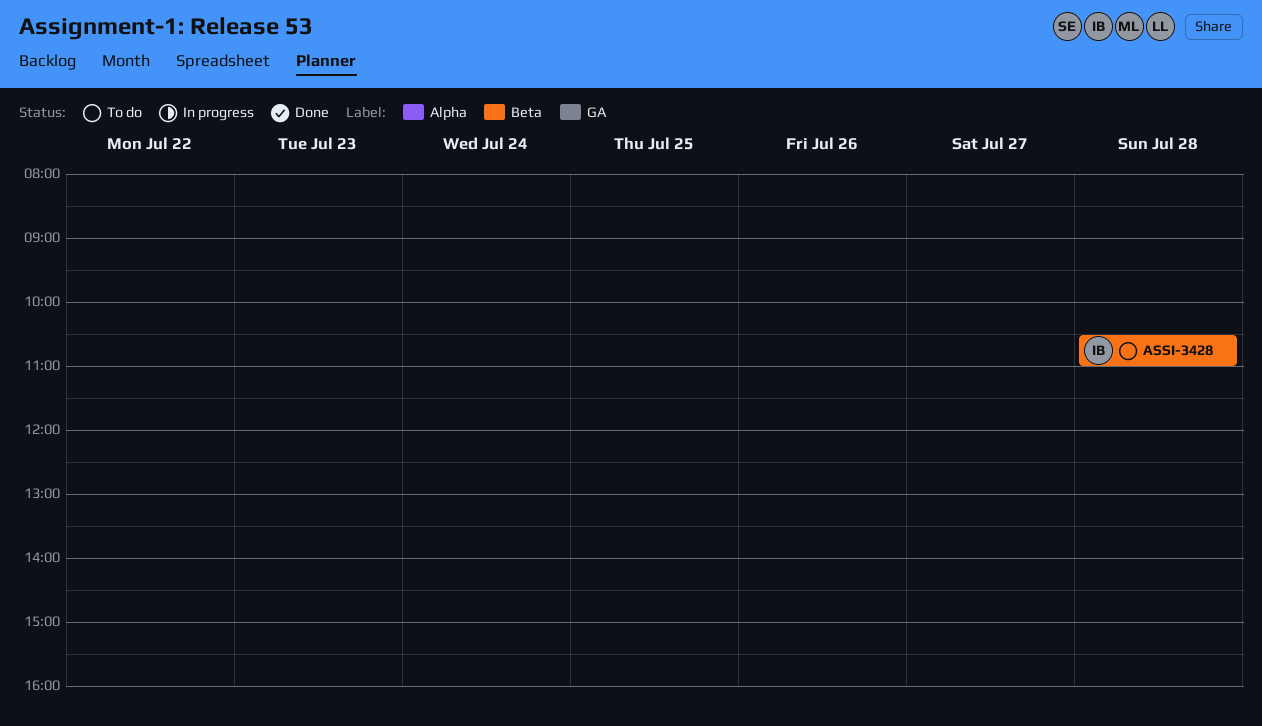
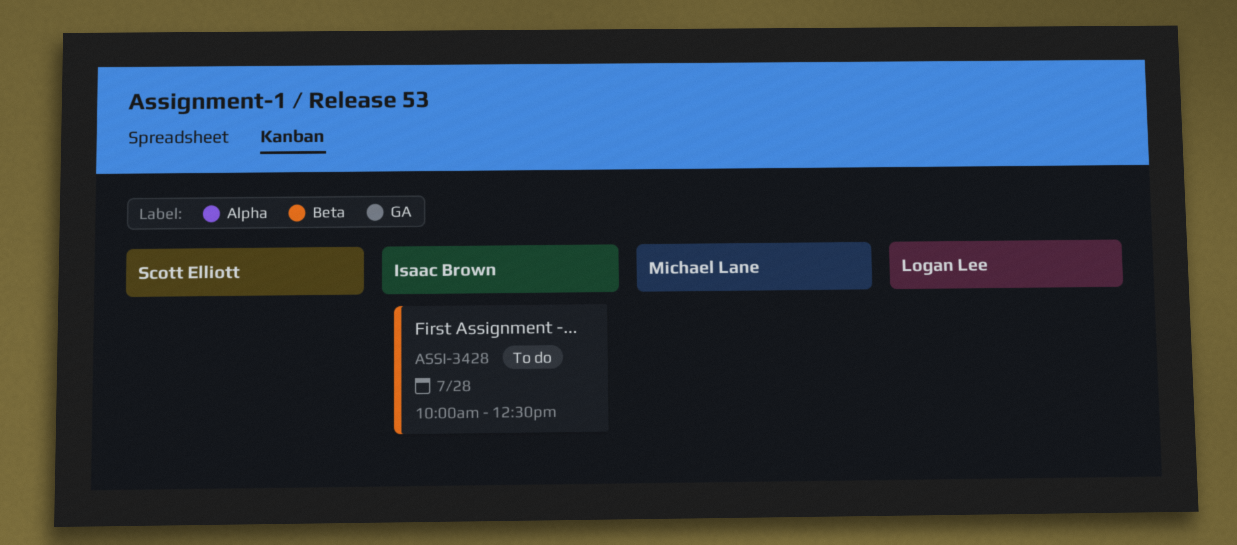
ASSI-3428, begins: 10:30 -> 10:00
ASSI-3428, ends: 11:00 -> 12:30

